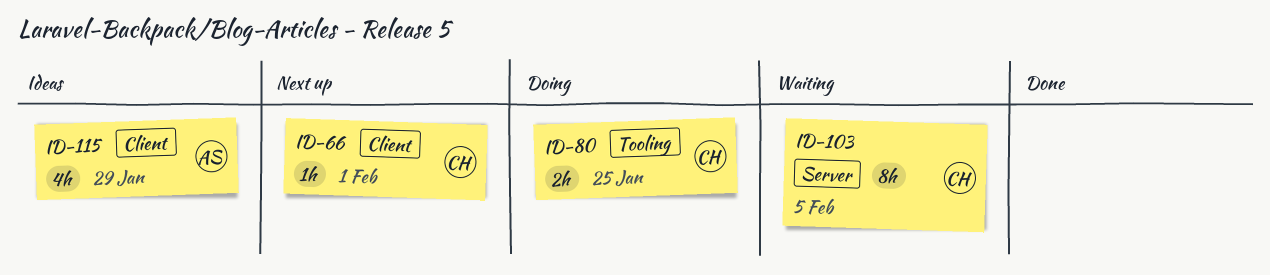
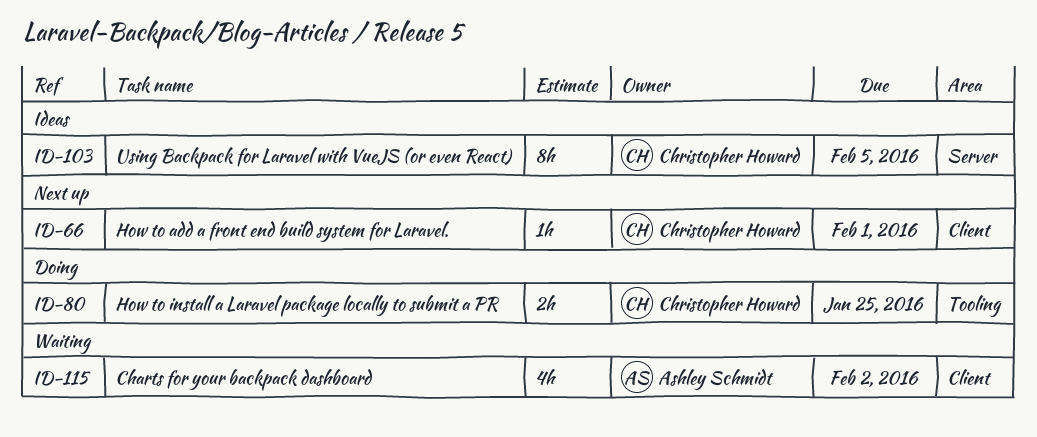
ID-103, status: Waiting -> Ideas
ID-115, status: Ideas -> Waiting
ID-115, due: Jan 29 -> Feb 2

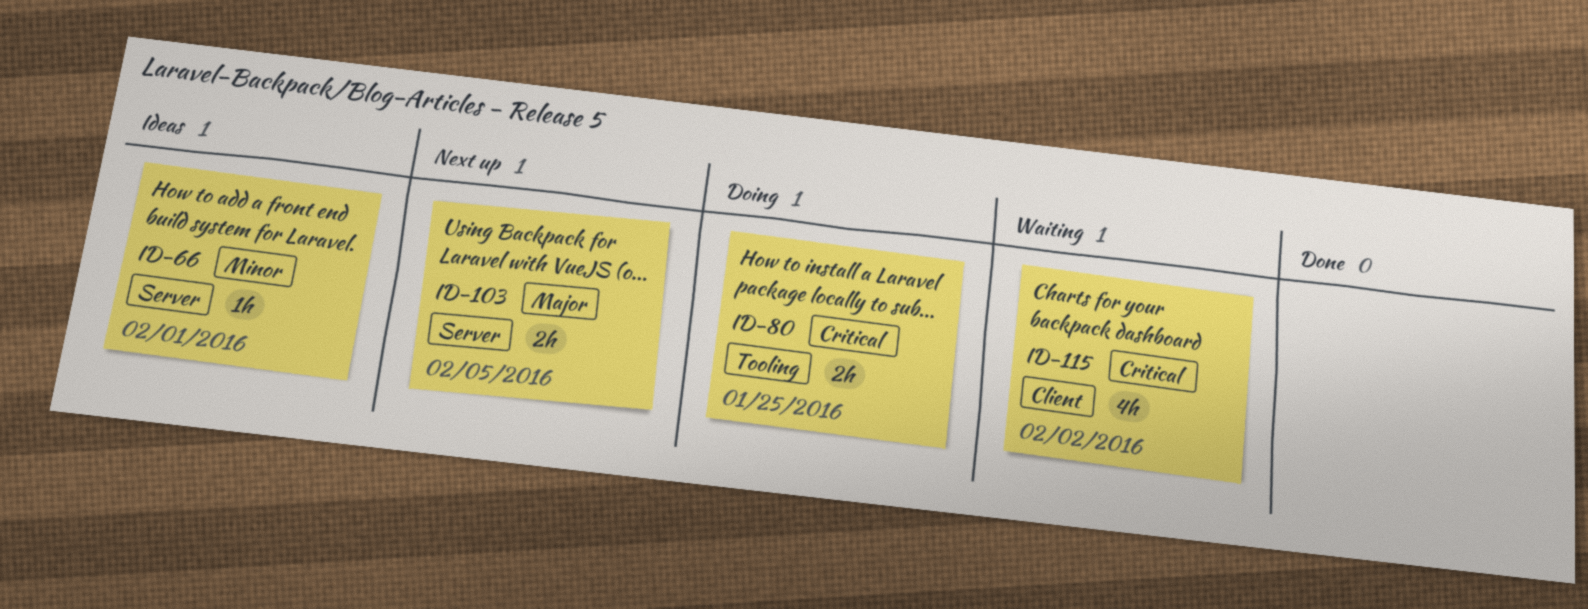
ID-66, status: Next up -> Ideas
ID-66, label: Client -> Server
ID-103, status: Ideas -> Next up
ID-103, estimate: 8h -> 2h

